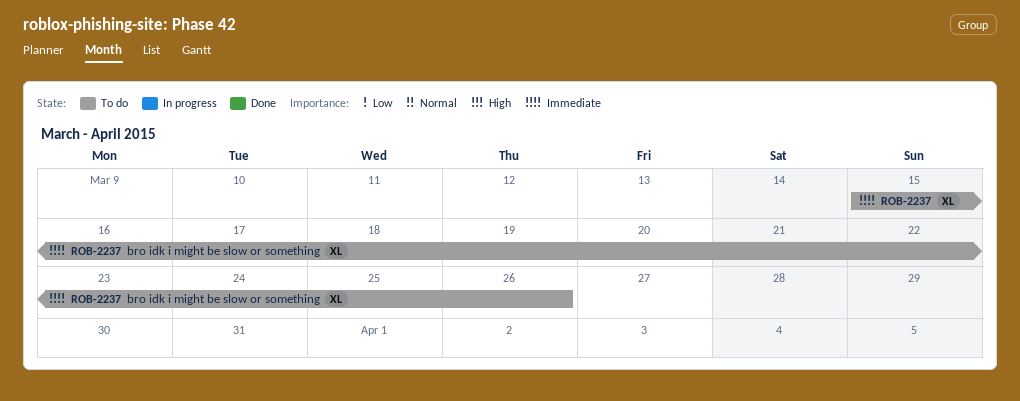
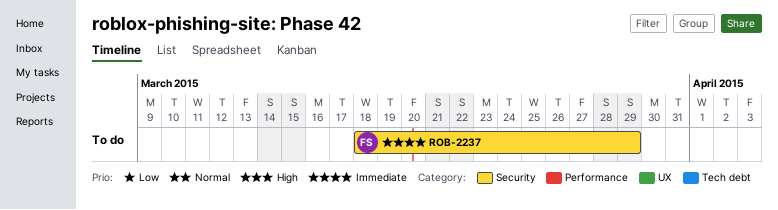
ROB-2237, start: Mar 15 -> Mar 18
ROB-2237, due: Mar 26 -> Mar 29

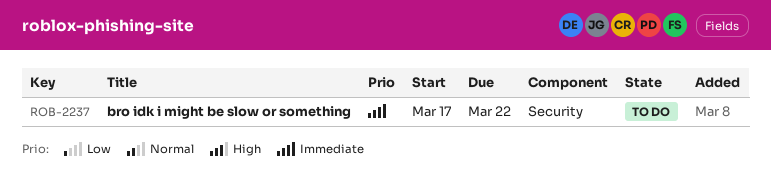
ROB-2237, start: Mar 18 -> Mar 17
ROB-2237, due: Mar 29 -> Mar 22

